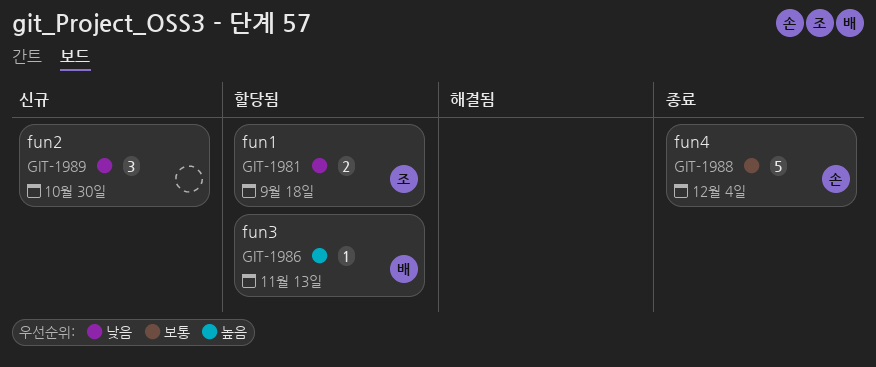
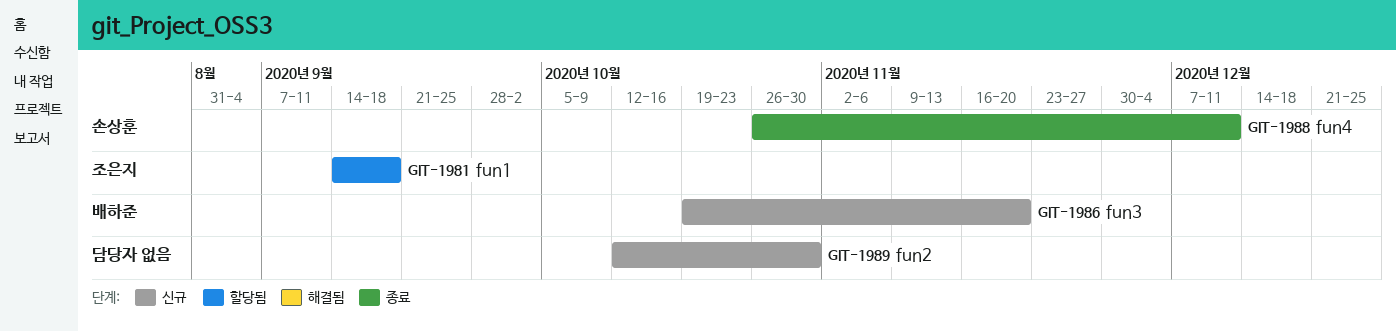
GIT-1986, status: 할당됨 -> 신규
GIT-1986, due: Nov 13 -> Nov 20
GIT-1988, due: Dec 4 -> Dec 11

